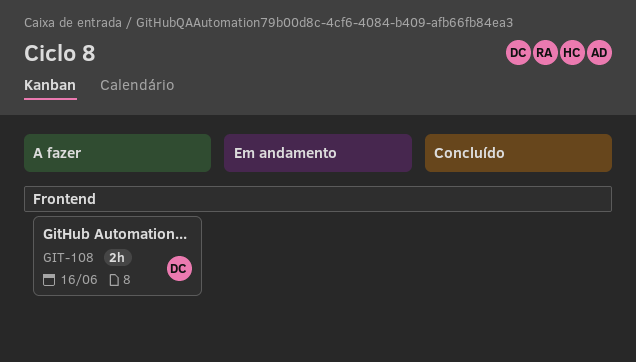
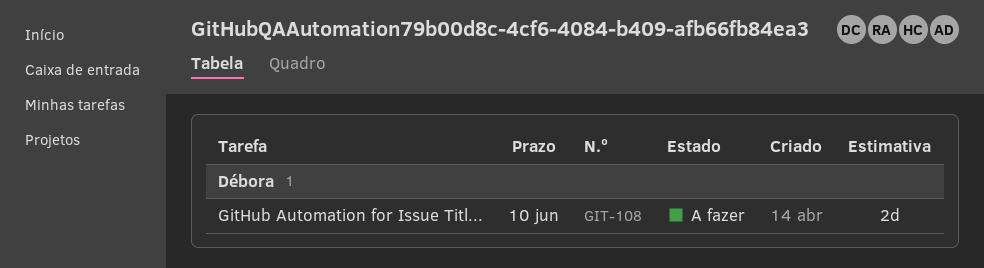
GIT-108, estimate: 2h -> 2d
GIT-108, due: Jun 16 -> Jun 10

